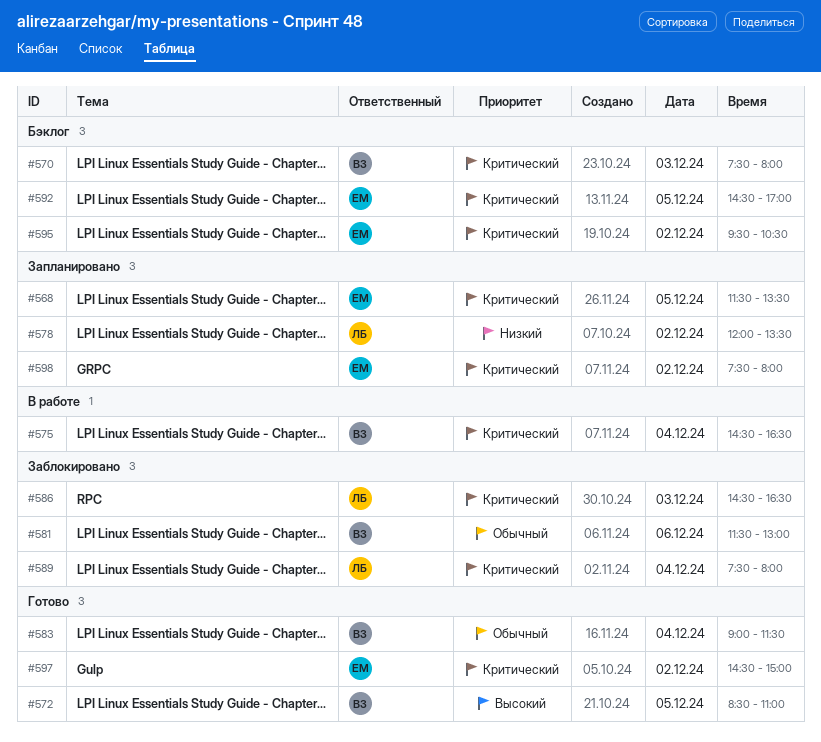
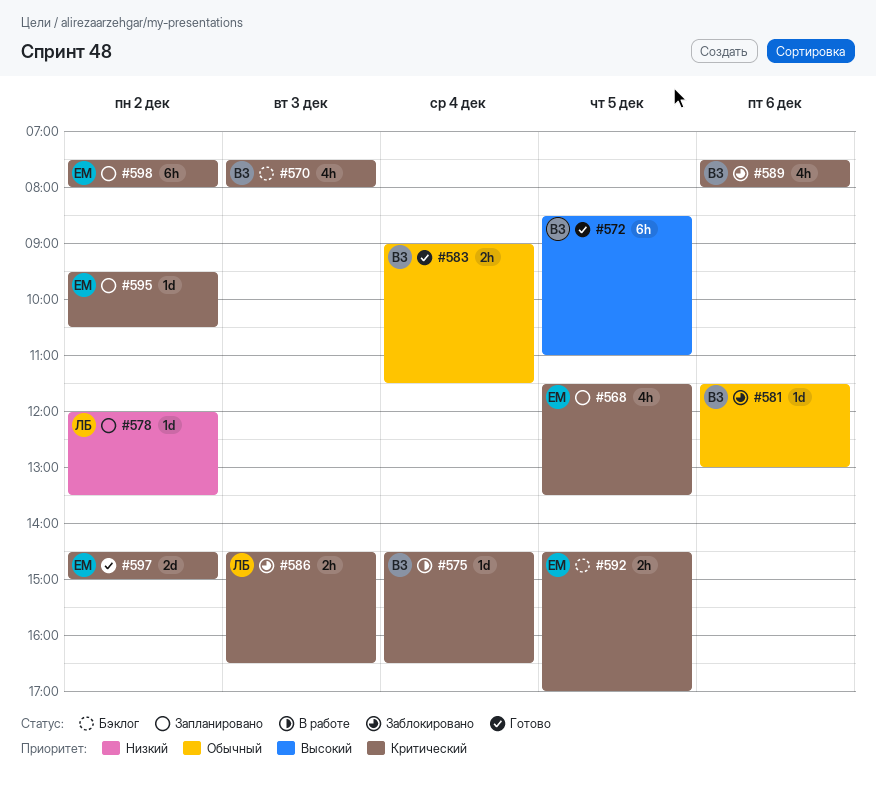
#589, owner: ЛБ -> ВЗ
#589, day: Dec 4 -> Dec 6
#595, status: Бэклог -> Запланировано

